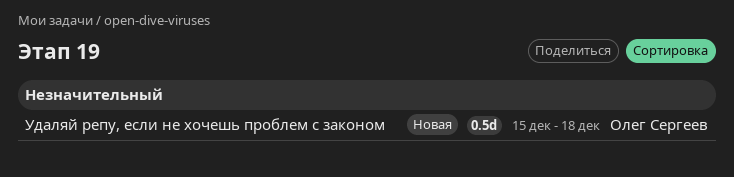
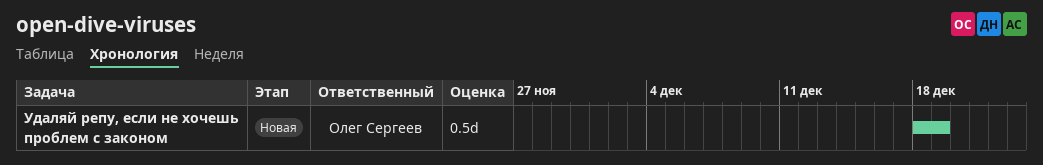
Удаляй репу, если не хочешь проблем с законом, start: Dec 15 -> Dec 18
Удаляй репу, если не хочешь проблем с законом, due: Dec 18 -> Dec 19

